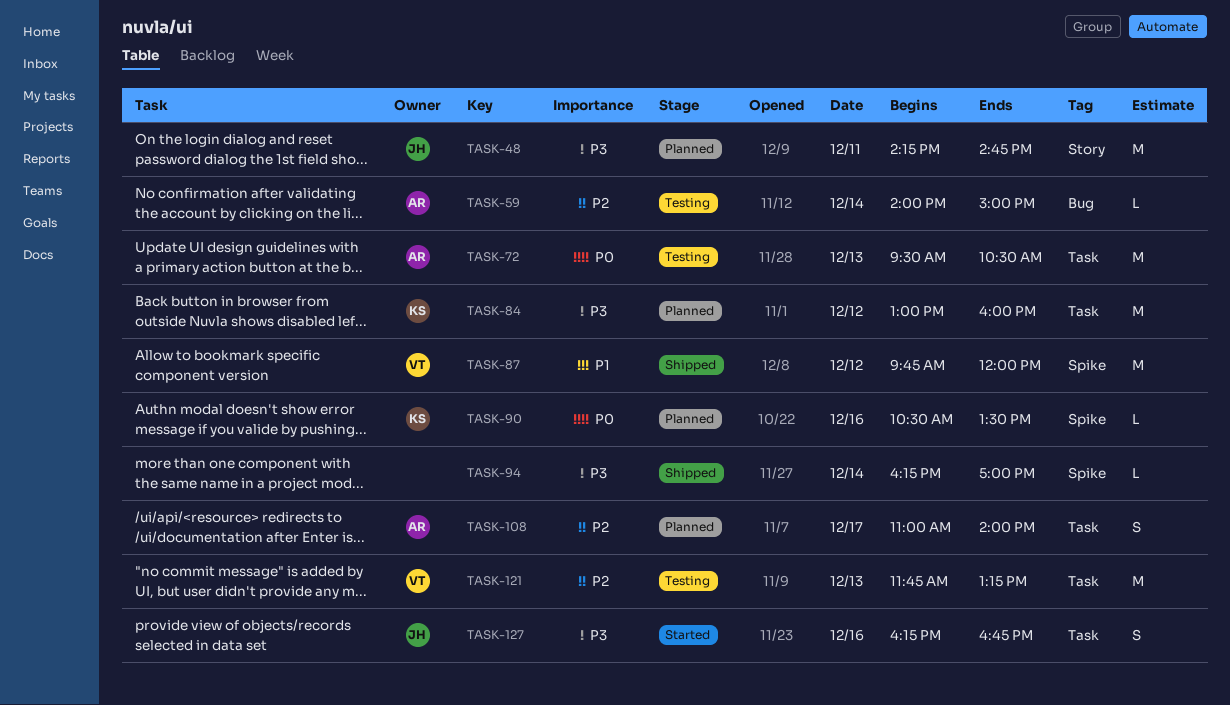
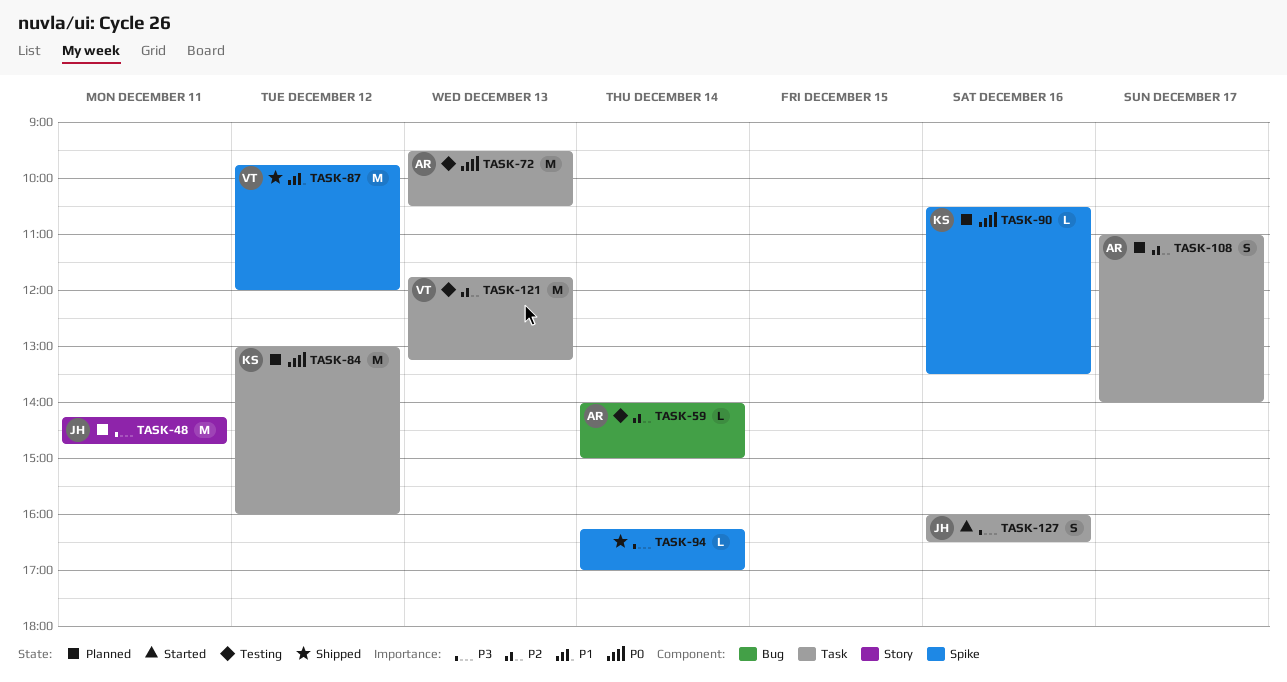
TASK-84, priority: P3 -> P0
TASK-127, begins: 16:15 -> 16:00
TASK-127, ends: 16:45 -> 16:30

